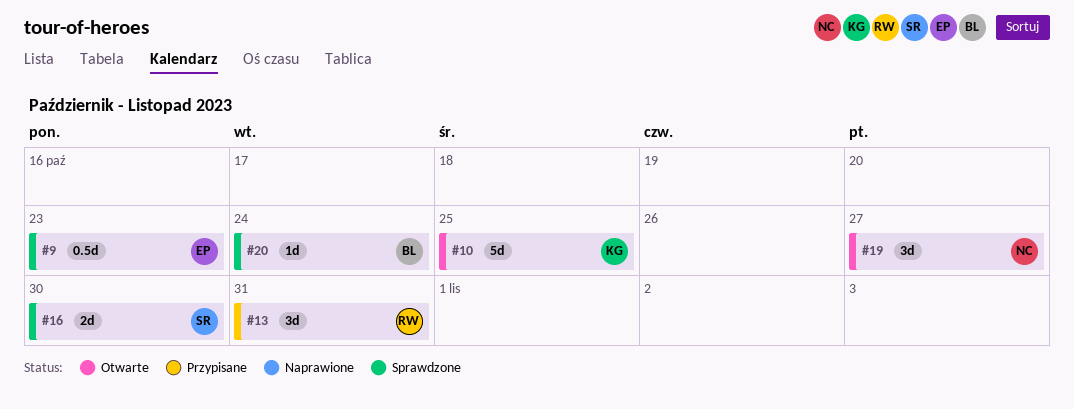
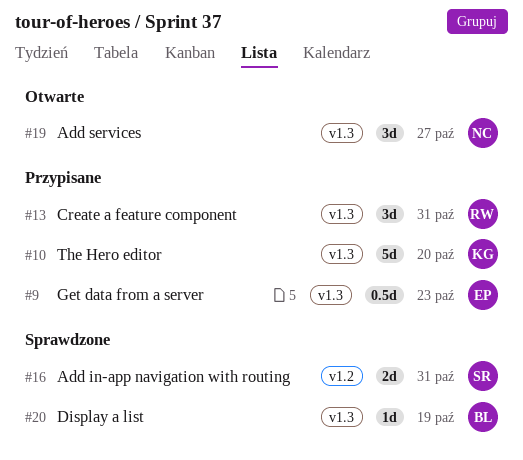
#9, status: Sprawdzone -> Przypisane
#10, status: Otwarte -> Przypisane
#10, due: Oct 25 -> Oct 20
#16, due: Oct 30 -> Oct 31
#20, due: Oct 24 -> Oct 19

